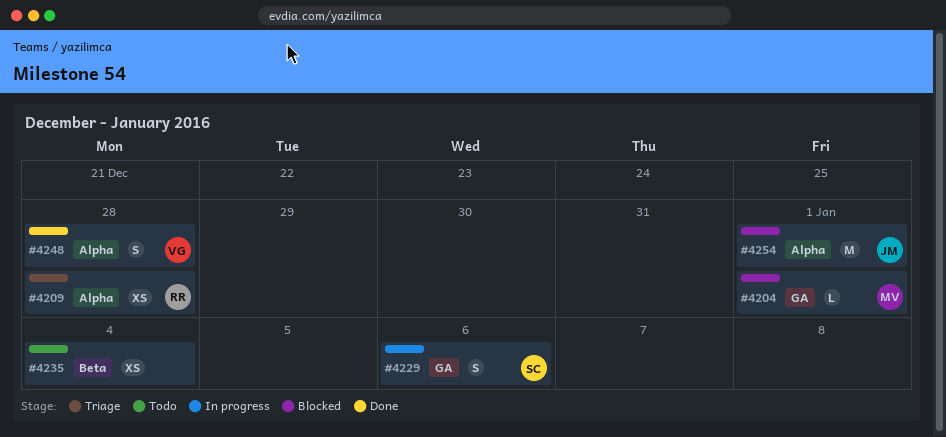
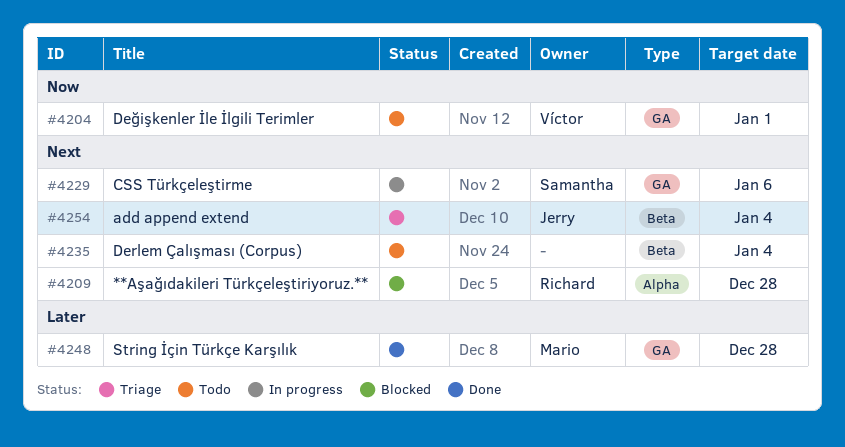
#4204, status: Blocked -> Todo
#4204, owner: Mario -> Víctor
#4209, status: Triage -> Blocked
#4248, owner: Víctor -> Mario
#4248, label: Alpha -> GA
#4254, status: Blocked -> Triage
#4254, label: Alpha -> Beta
#4254, due: Jan 1 -> Jan 4

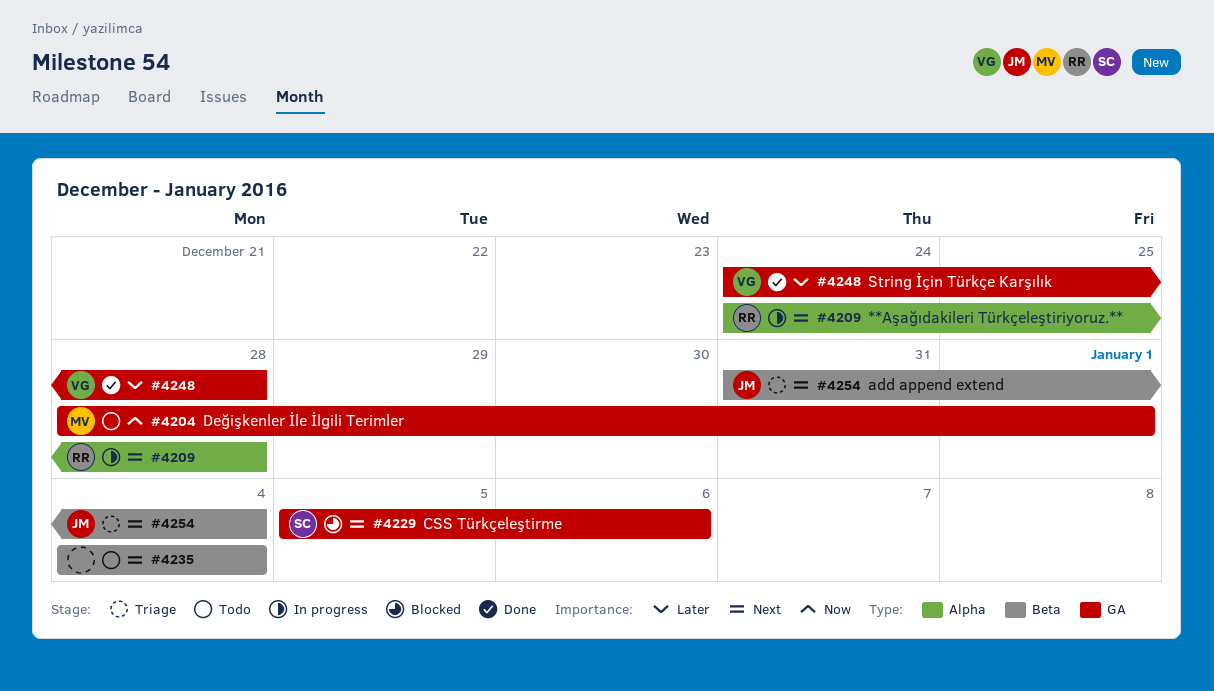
#4204, owner: Víctor -> Mario
#4209, status: Blocked -> In progress
#4229, status: In progress -> Blocked
#4248, owner: Mario -> Víctor

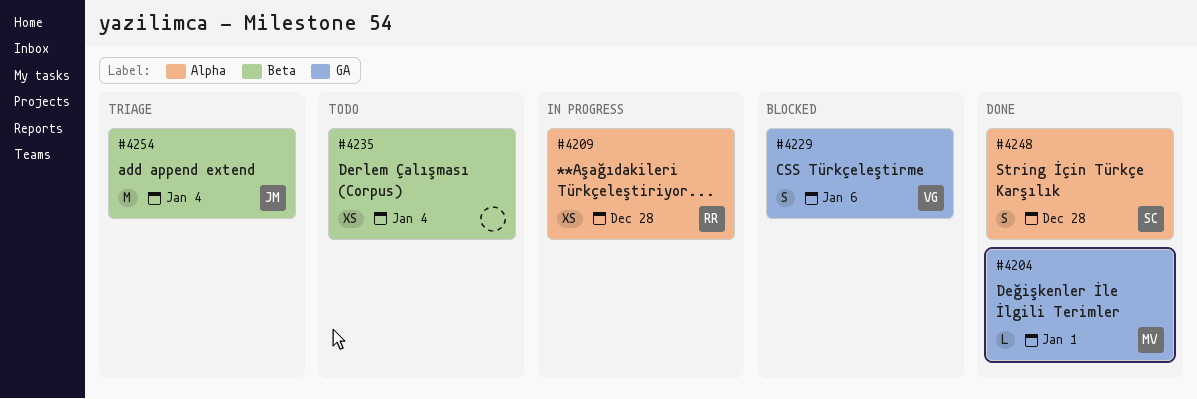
#4204, status: Todo -> Done
#4229, owner: SC -> VG
#4248, owner: VG -> SC
#4248, label: GA -> Alpha

